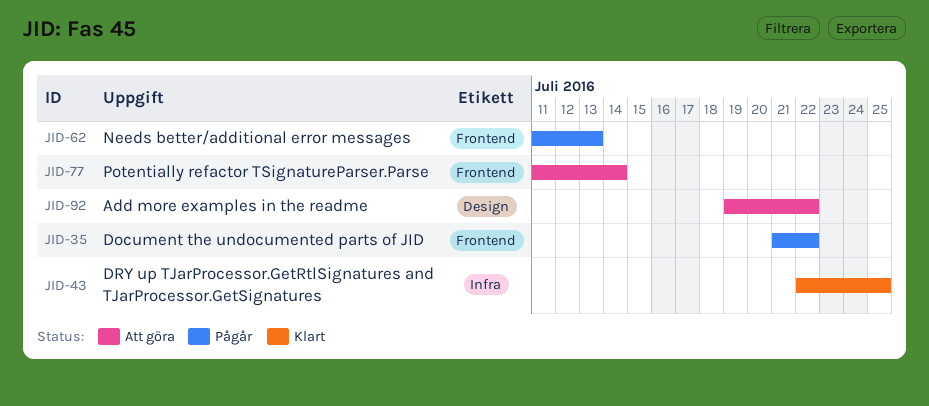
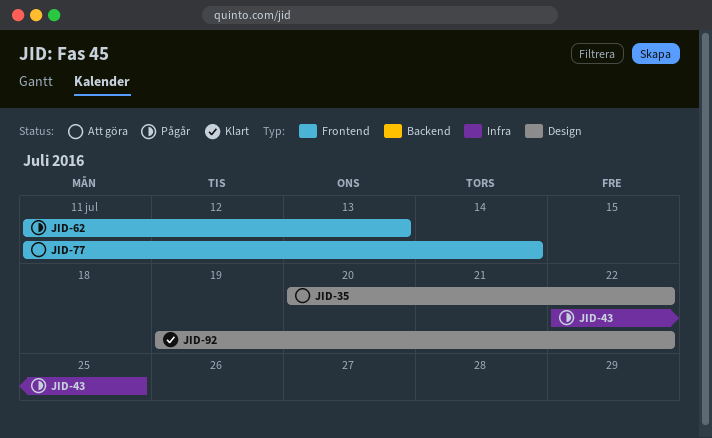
JID-35, status: Pågår -> Att göra
JID-35, label: Frontend -> Design
JID-35, start: Jul 21 -> Jul 20
JID-43, status: Klart -> Pågår
JID-92, status: Att göra -> Klart

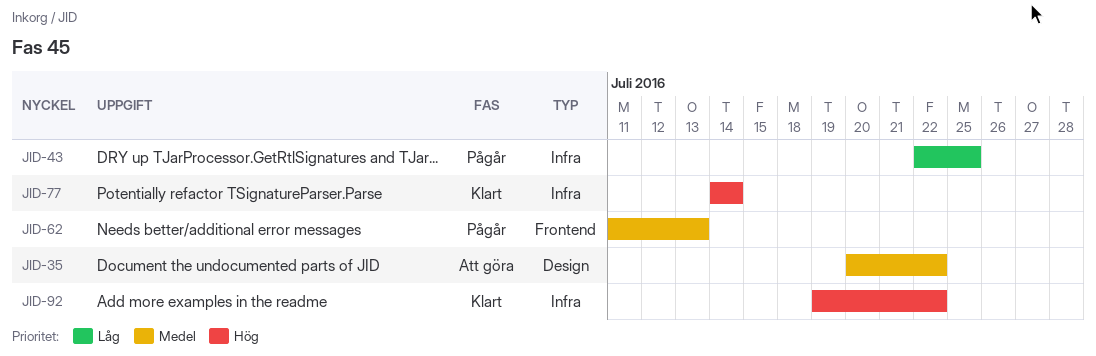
JID-77, status: Att göra -> Klart
JID-77, label: Frontend -> Infra
JID-77, start: Jul 11 -> Jul 14
JID-92, label: Design -> Infra

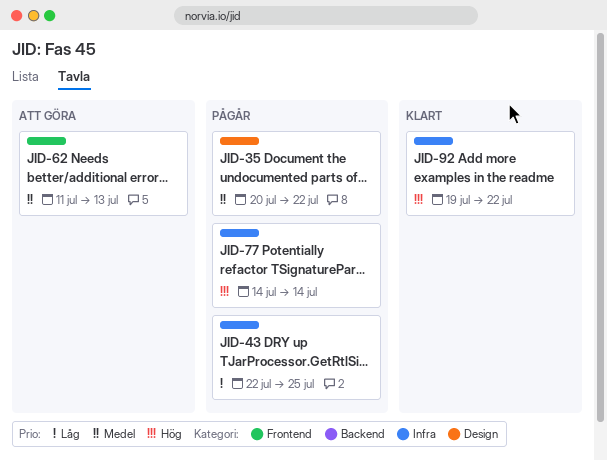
JID-35, status: Att göra -> Pågår
JID-62, status: Pågår -> Att göra
JID-77, status: Klart -> Pågår

